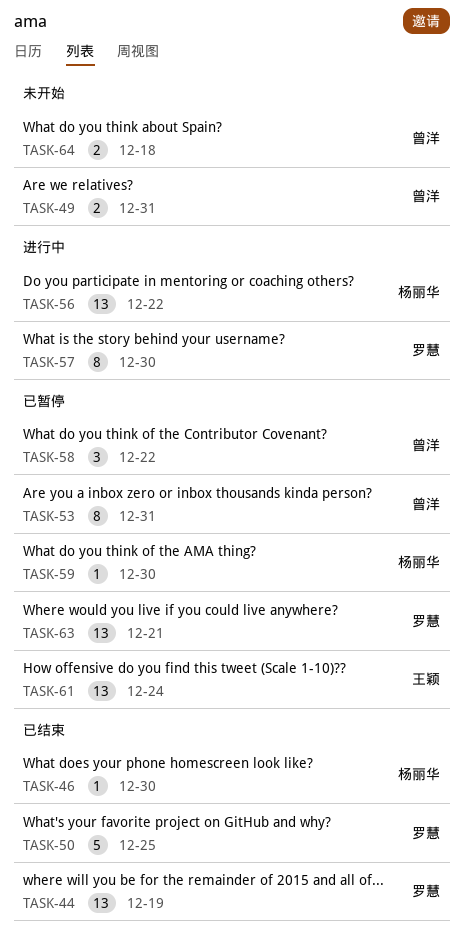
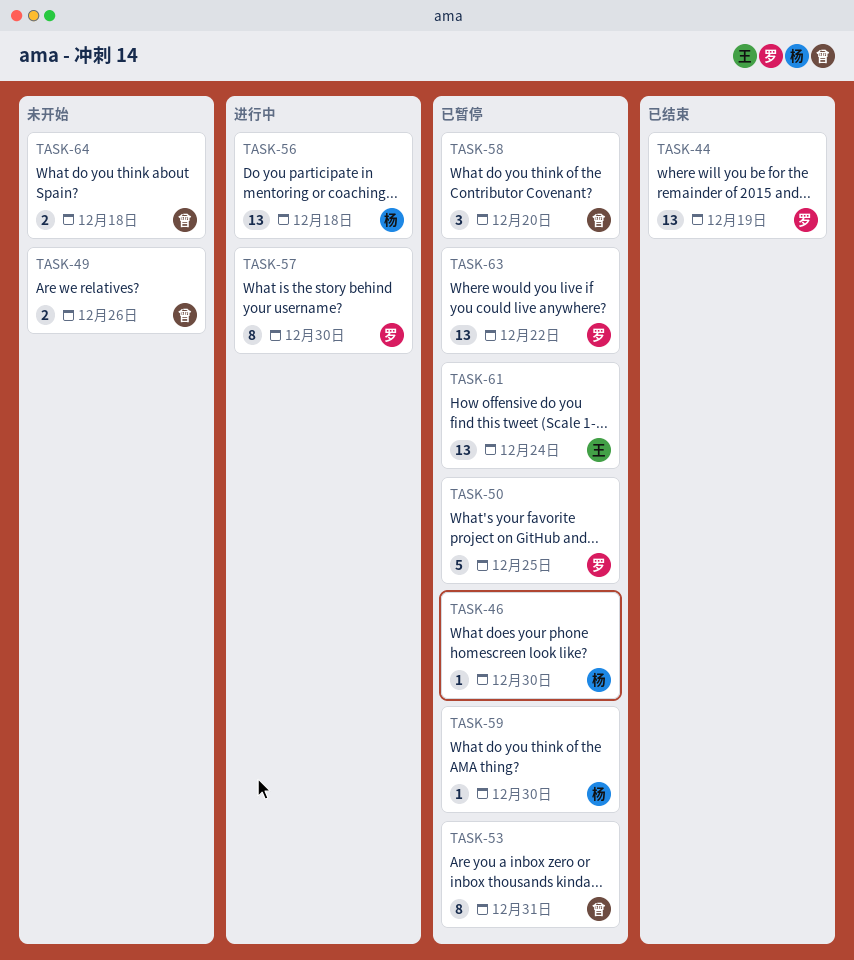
TASK-46, status: 已结束 -> 已暂停
TASK-49, due: Dec 31 -> Dec 26
TASK-50, status: 已结束 -> 已暂停
TASK-56, due: Dec 22 -> Dec 18
TASK-58, due: Dec 22 -> Dec 20
TASK-63, due: Dec 21 -> Dec 22

